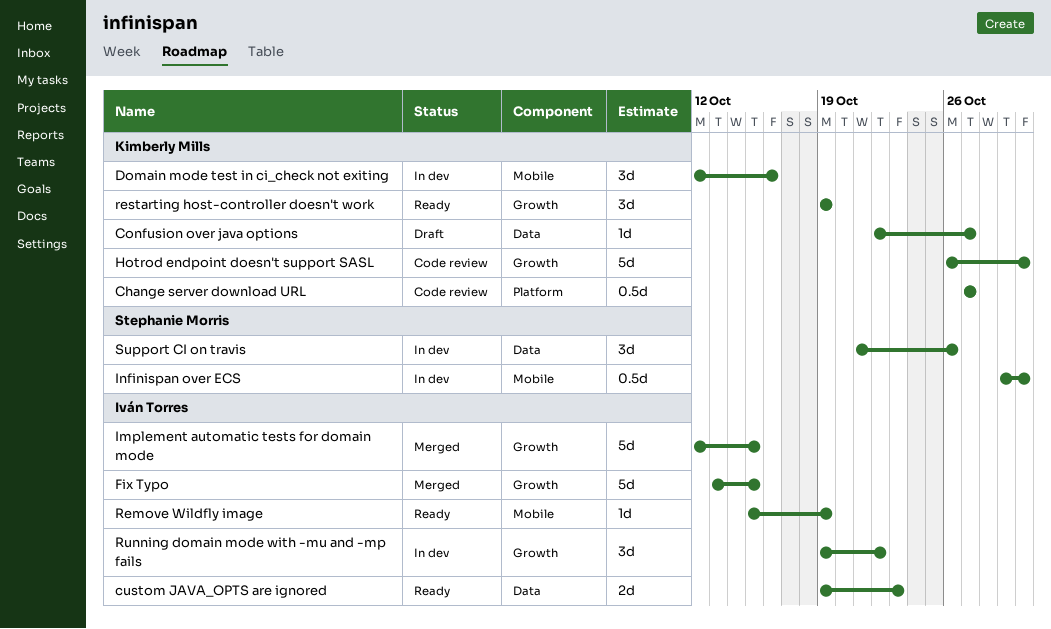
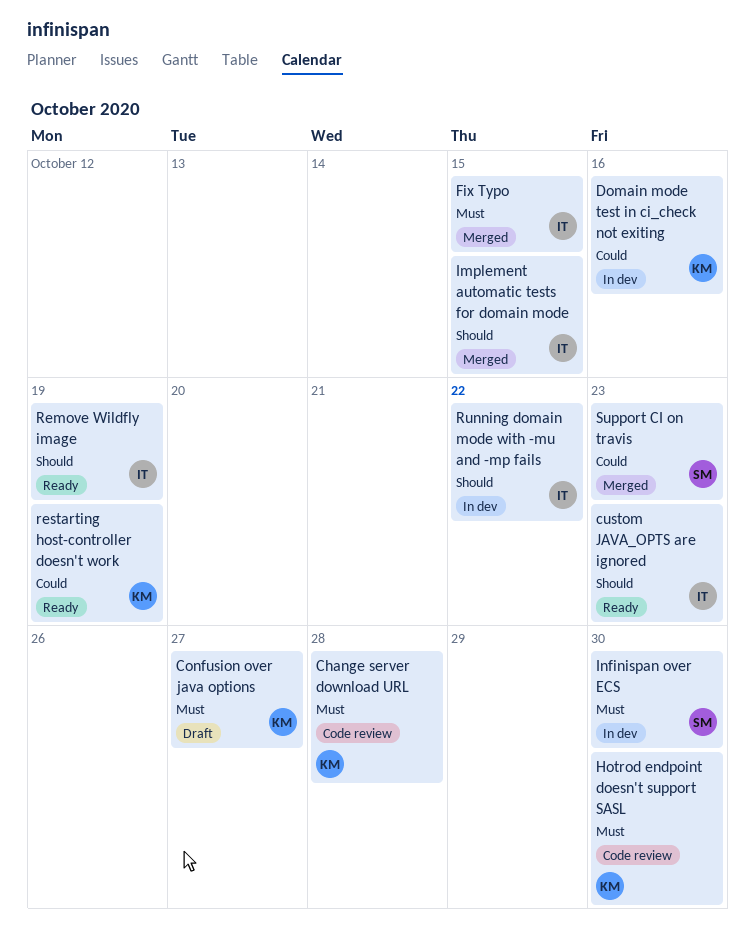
Change server download URL, due: Oct 27 -> Oct 28
Support CI on travis, status: In dev -> Merged
Support CI on travis, due: Oct 26 -> Oct 23

